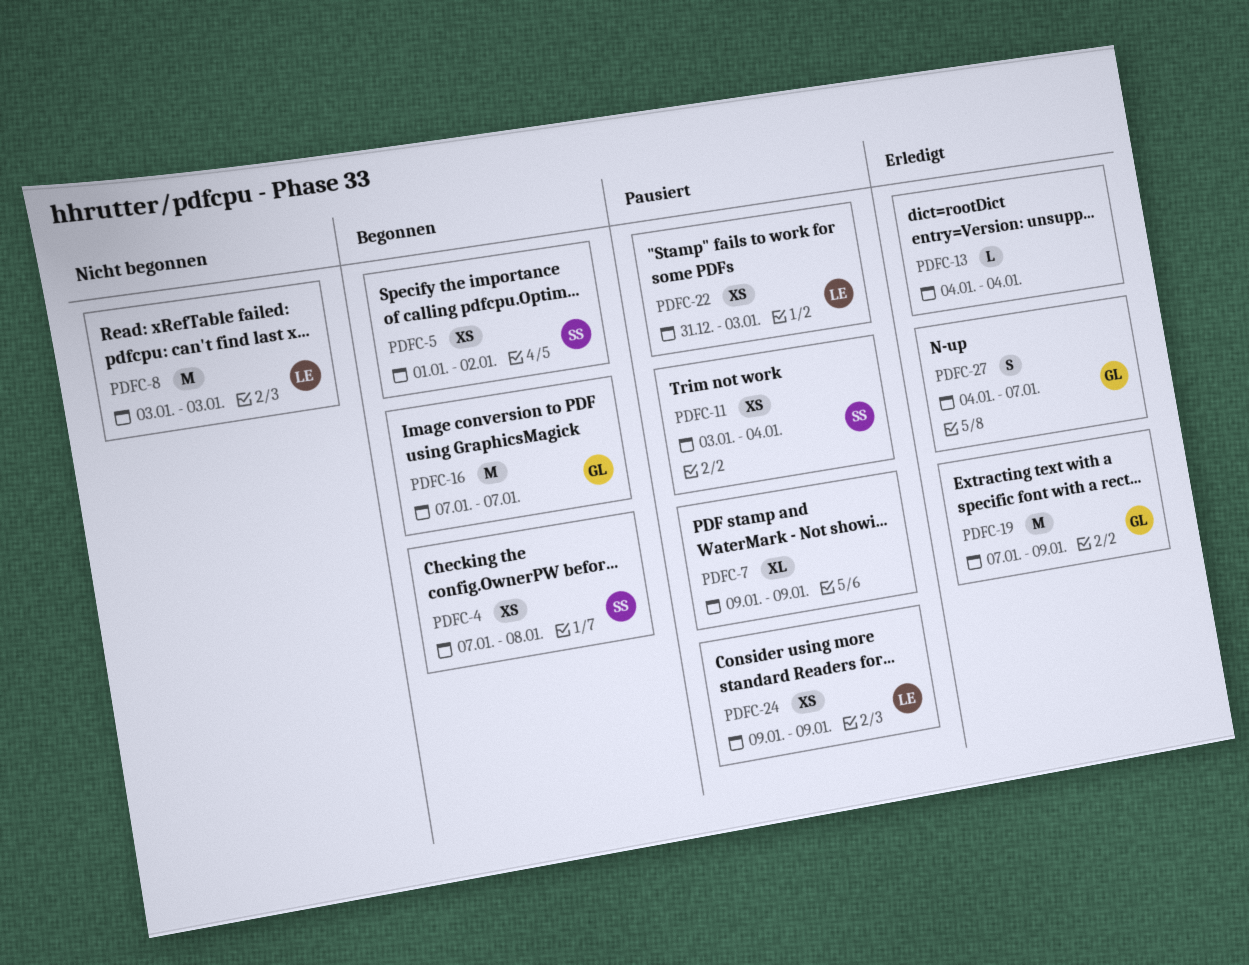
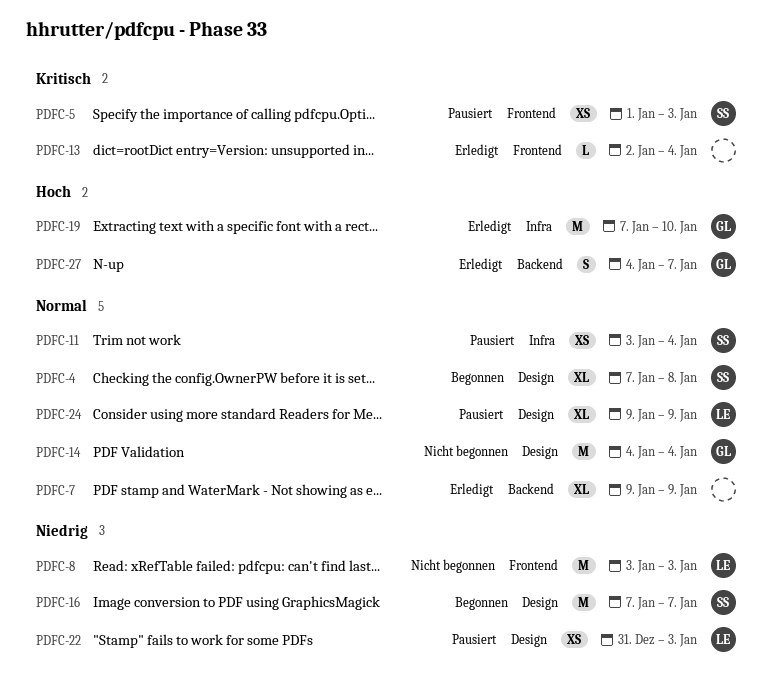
PDFC-4, estimate: XS -> XL
PDFC-5, status: Begonnen -> Pausiert
PDFC-5, due: Jan 2 -> Jan 3
PDFC-7, status: Pausiert -> Erledigt
PDFC-13, start: Jan 4 -> Jan 2
PDFC-14: none -> present
PDFC-16, owner: GL -> SS
PDFC-19, due: Jan 9 -> Jan 10
PDFC-24, estimate: XS -> XL

